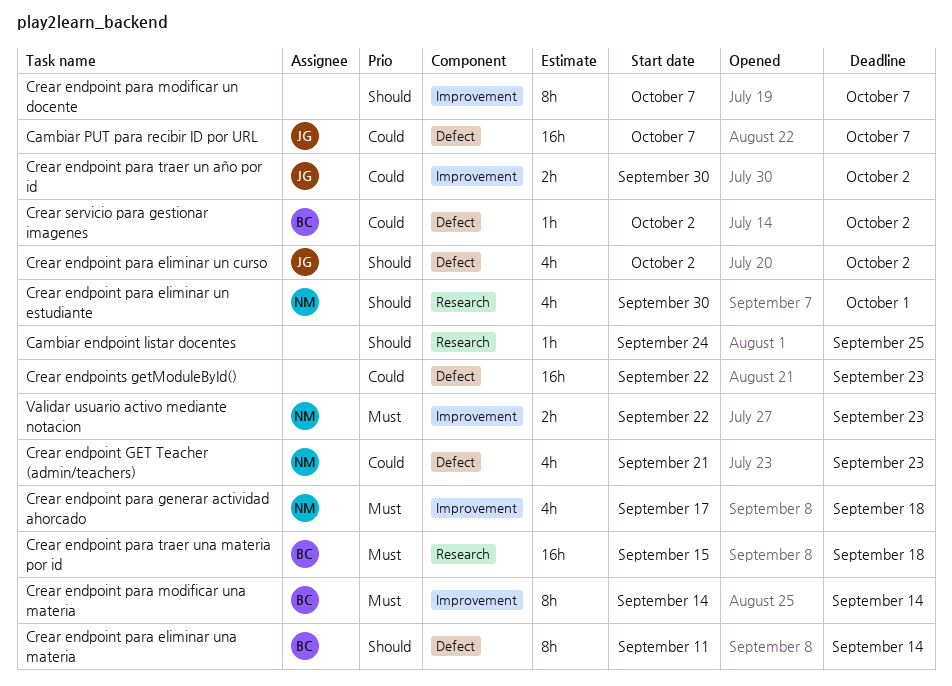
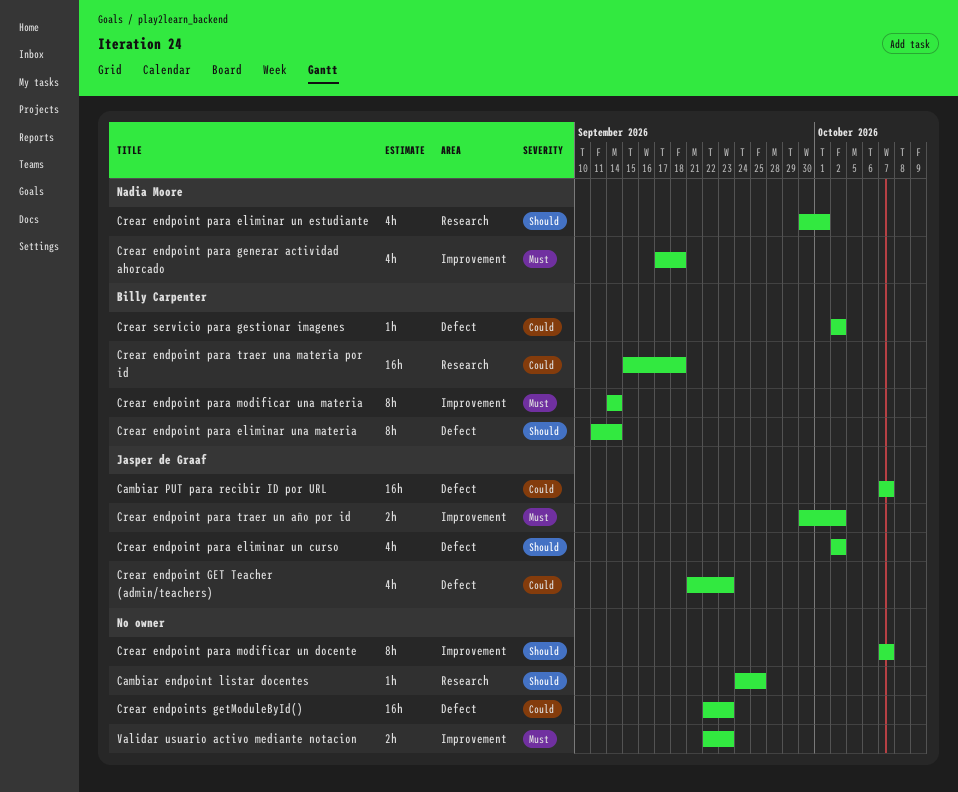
Crear endpoint GET Teacher (admin/teachers), owner: Nadia Moore -> Jasper de Graaf
Crear endpoint para traer un año por id, priority: Could -> Must
Crear endpoint para traer una materia por id, priority: Must -> Could
Validar usuario activo mediante notacion, owner: Nadia Moore -> none

